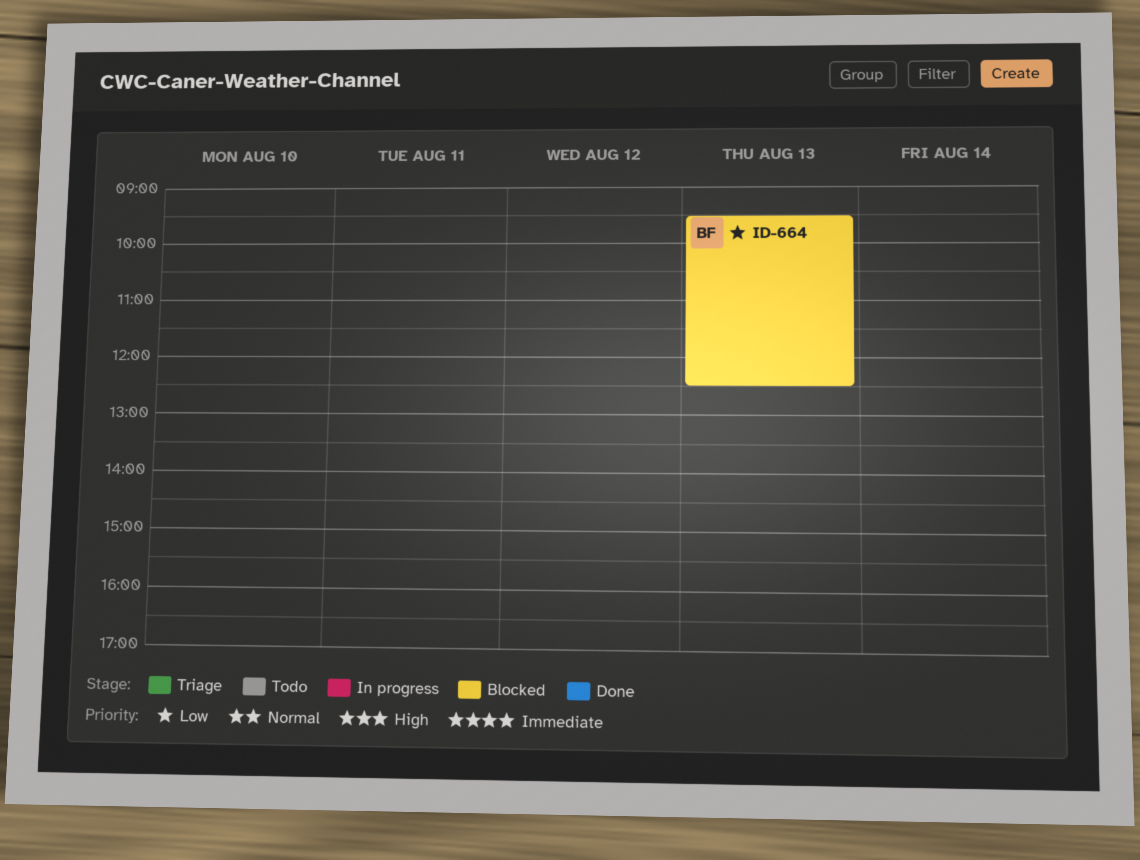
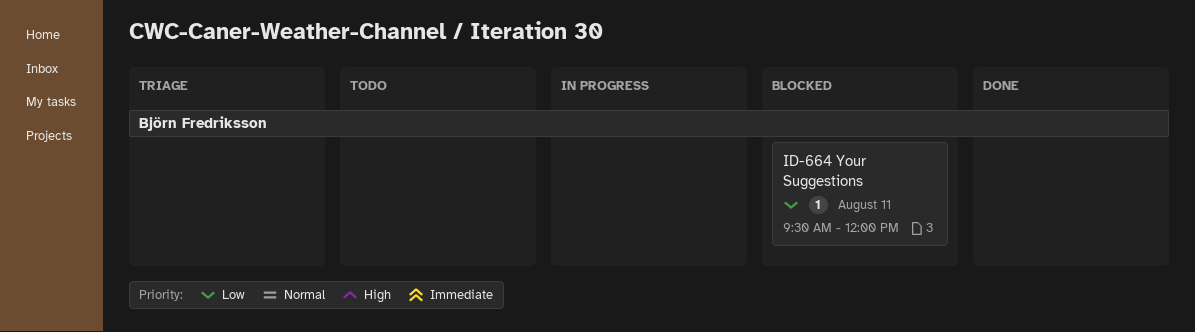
ID-664, day: Aug 13 -> Aug 11
ID-664, ends: 12:30 -> 12:00

